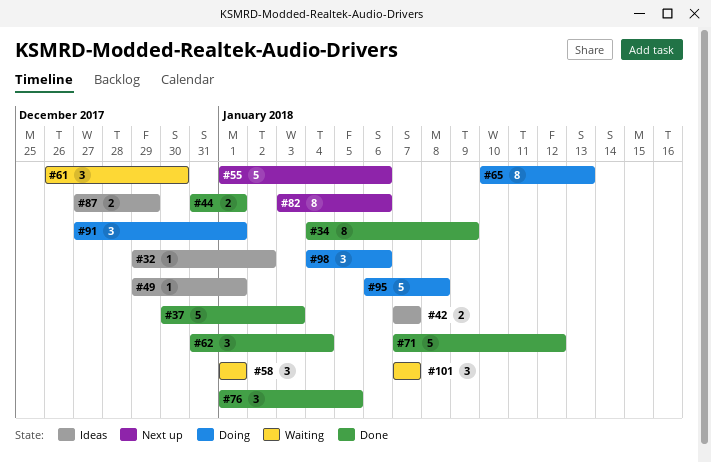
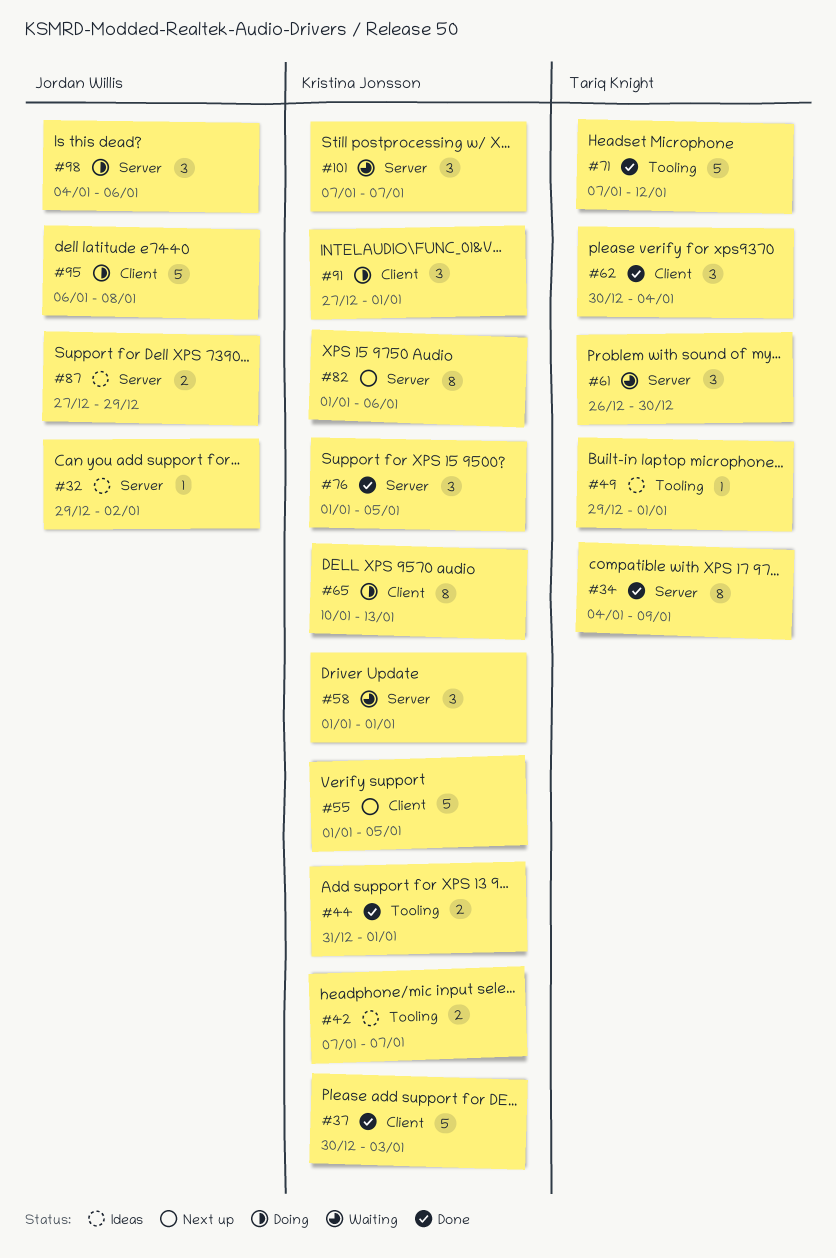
#55, due: Jan 6 -> Jan 5
#62, start: Dec 31 -> Dec 30
#82, start: Jan 3 -> Jan 1

